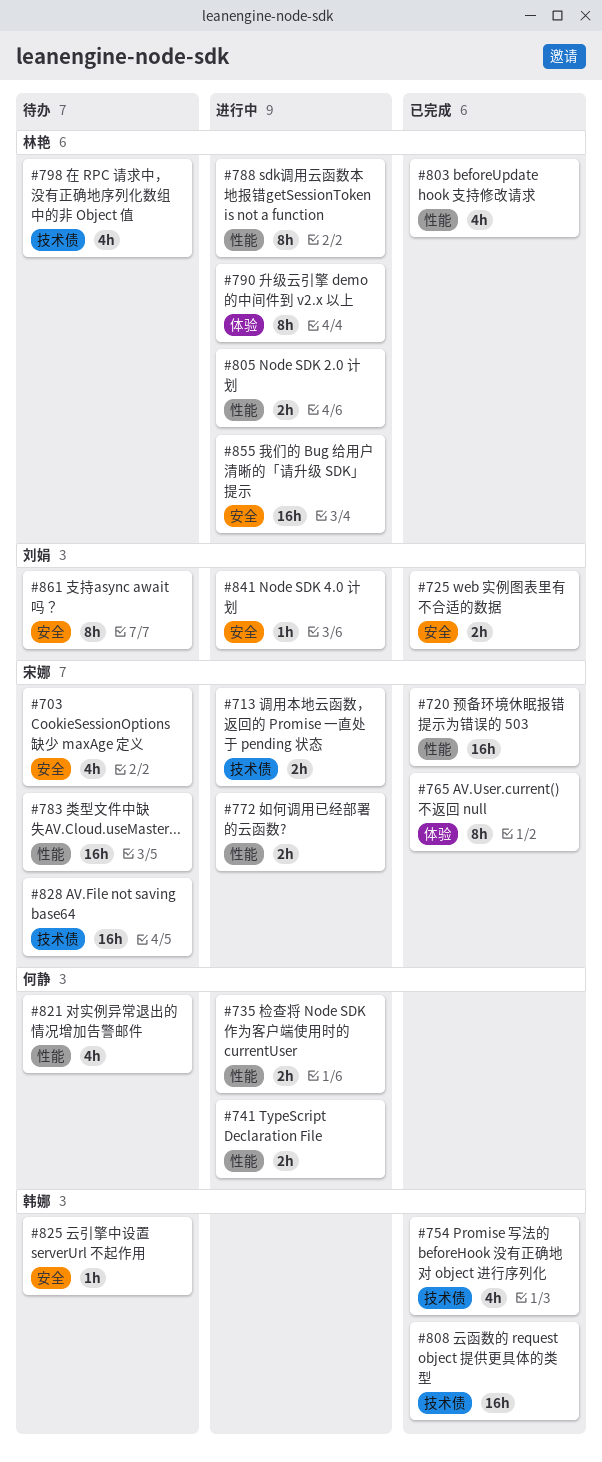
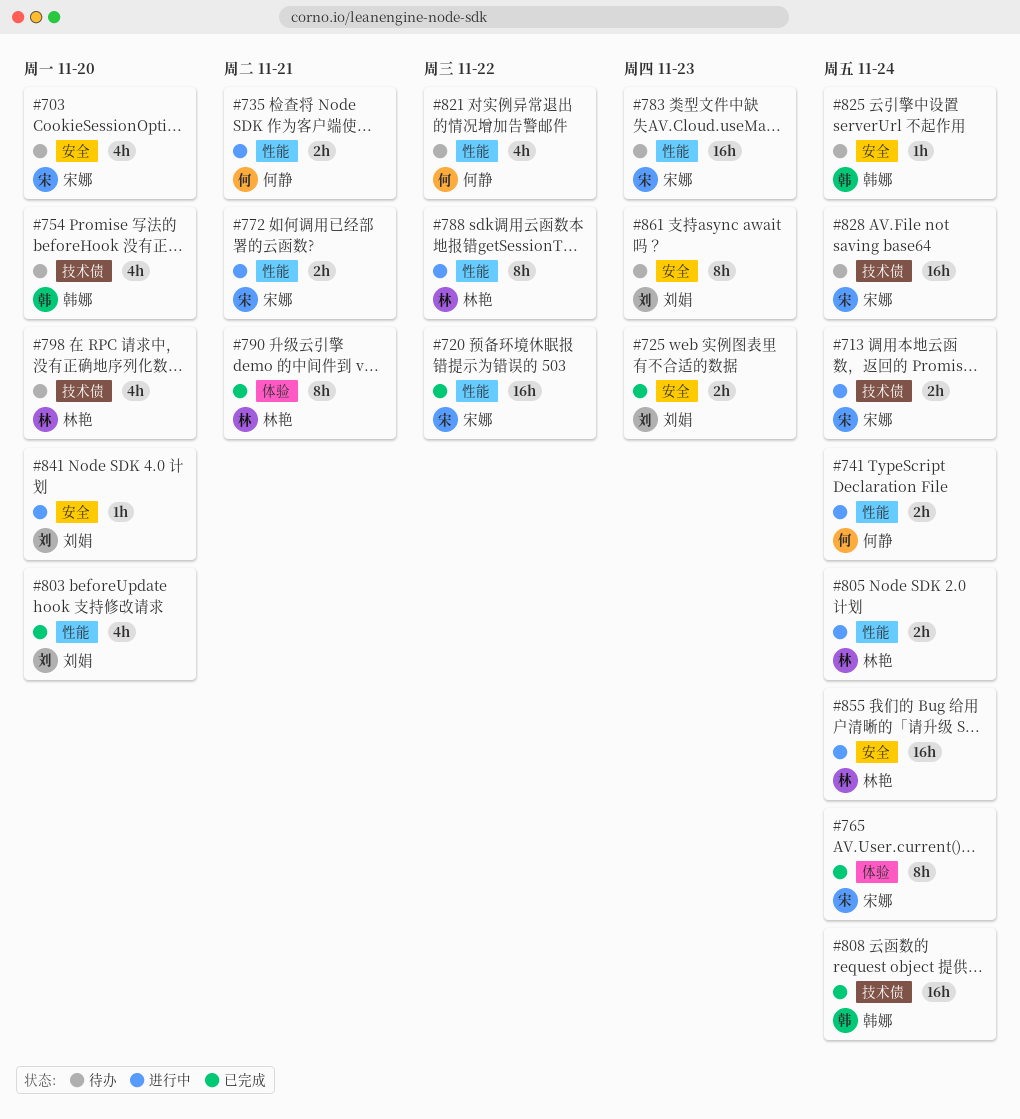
#754, status: 已完成 -> 待办
#790, status: 进行中 -> 已完成
#803, owner: 林艳 -> 刘娟

